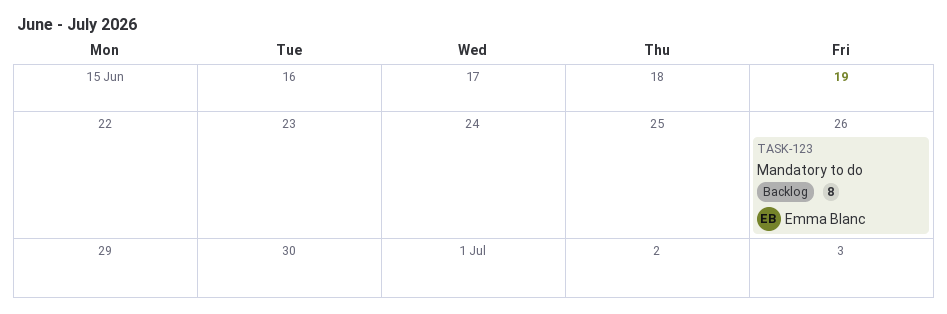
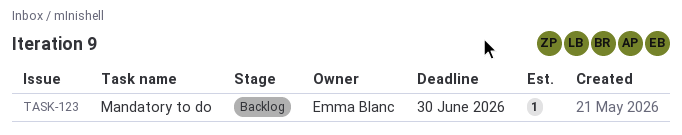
TASK-123, estimate: 8 -> 1
TASK-123, due: Jun 26 -> Jun 30

